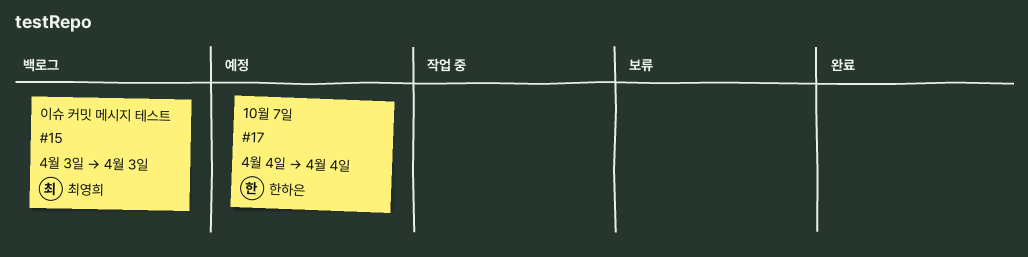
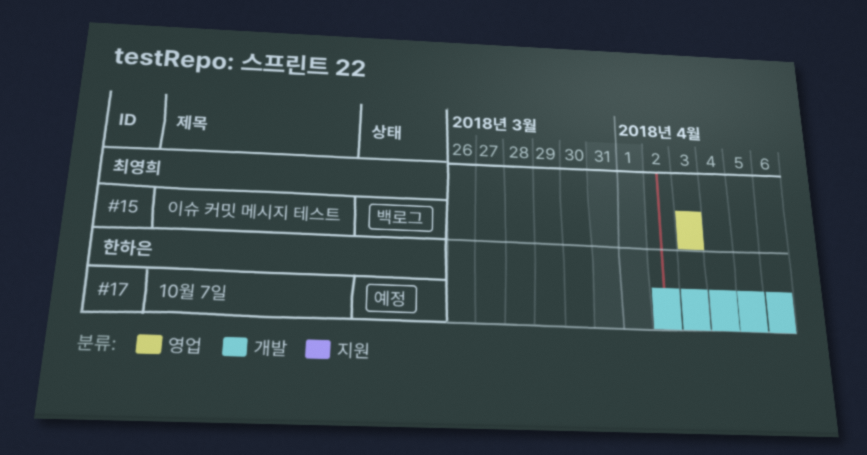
#17, start: Apr 4 -> Apr 2
#17, due: Apr 4 -> Apr 6

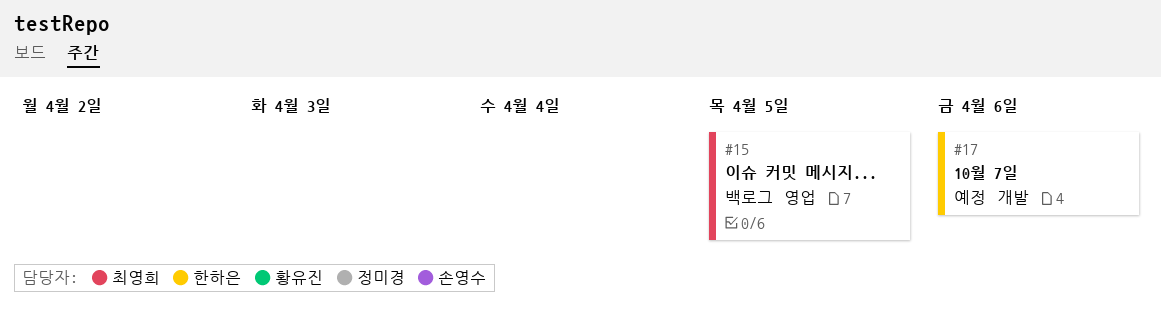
#15, due: Apr 3 -> Apr 5

